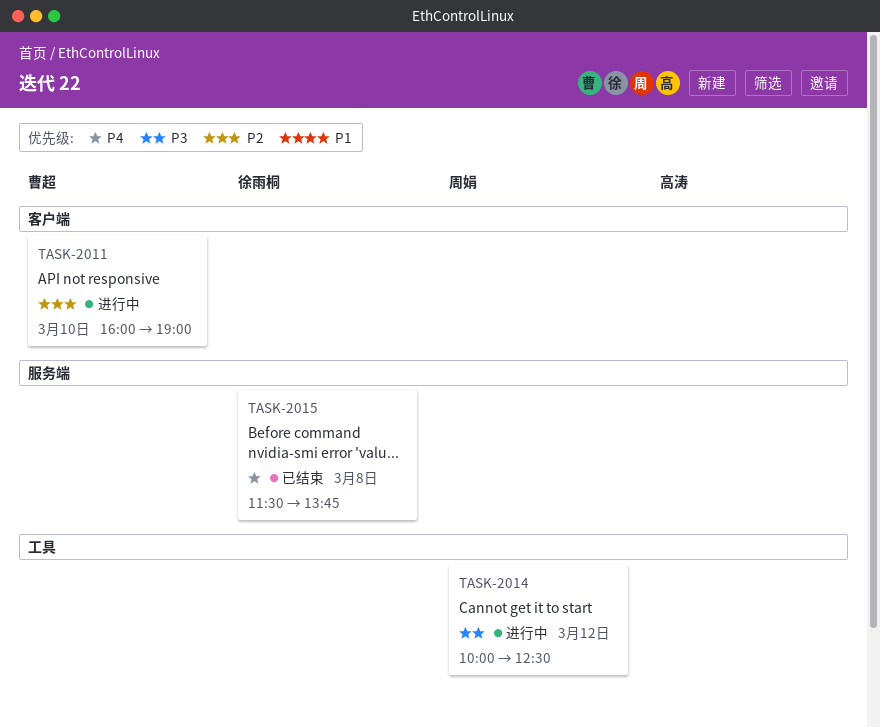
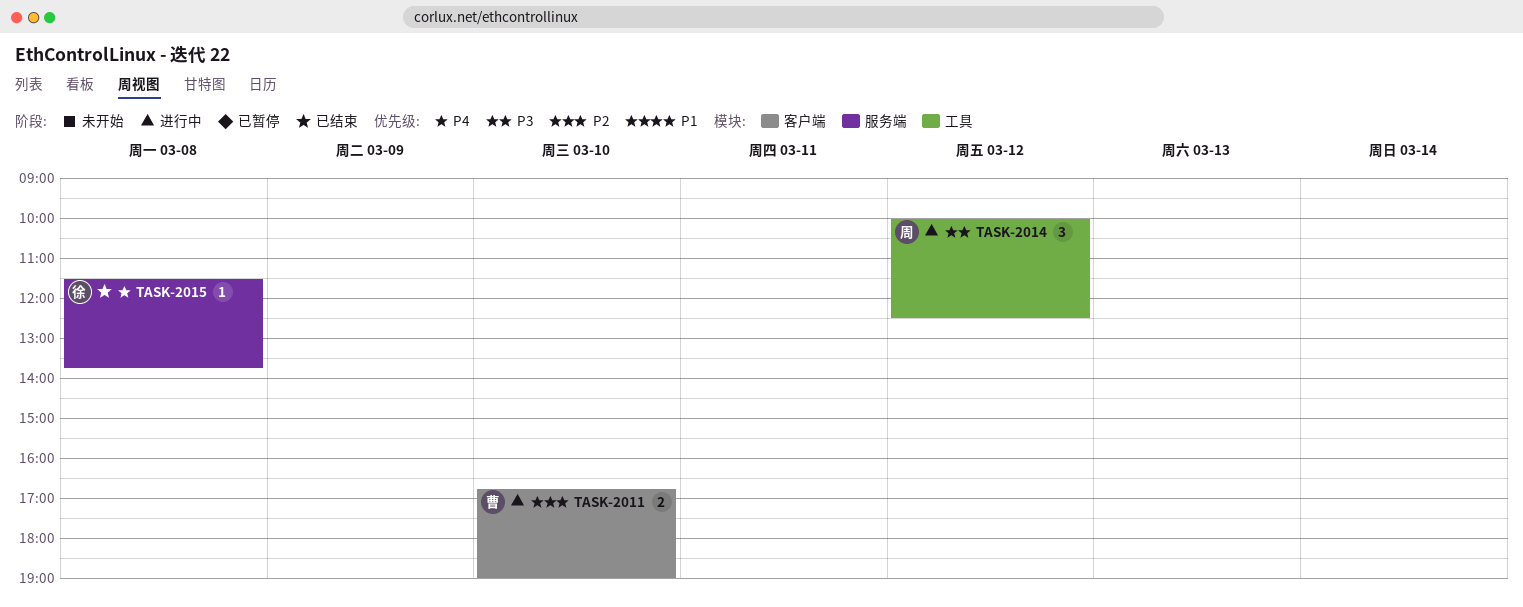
TASK-2011, begins: 16:00 -> 16:45

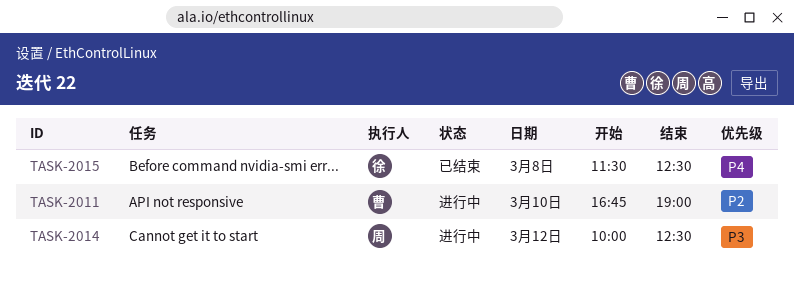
TASK-2015, ends: 13:45 -> 12:30

